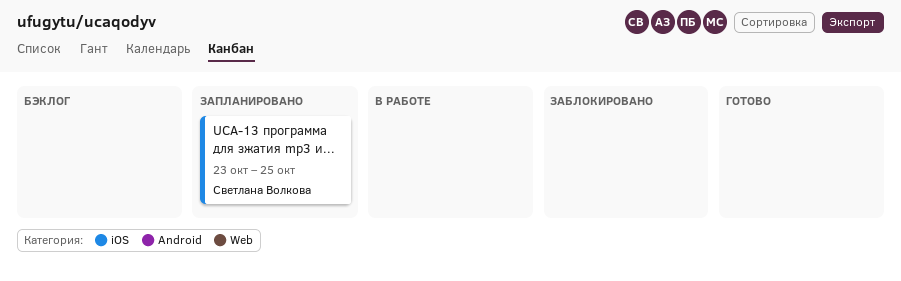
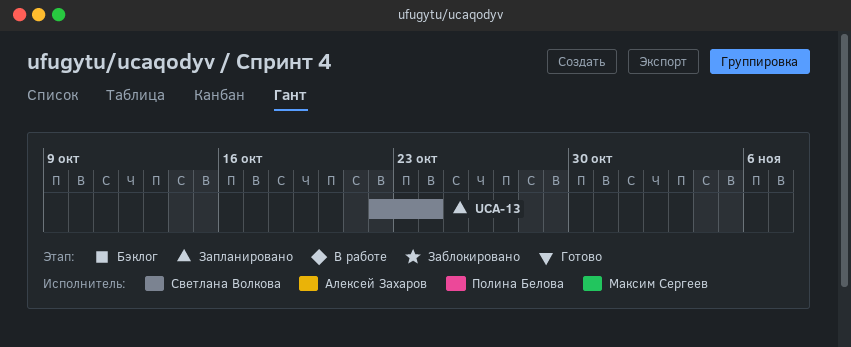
UCA-13, start: Oct 23 -> Oct 22
UCA-13, due: Oct 25 -> Oct 24

